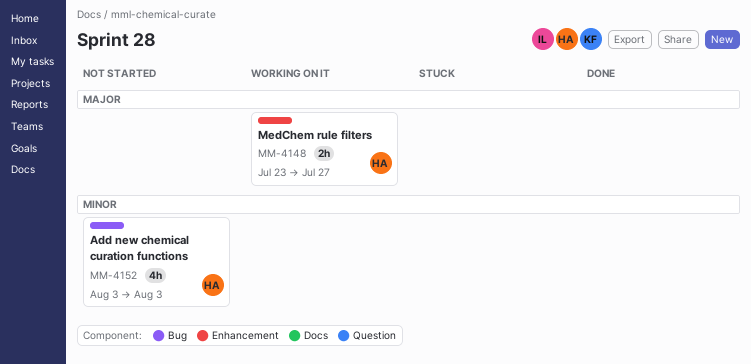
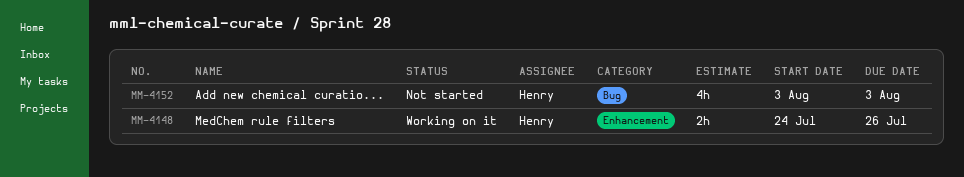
MM-4148, start: Jul 23 -> Jul 24
MM-4148, due: Jul 27 -> Jul 26

